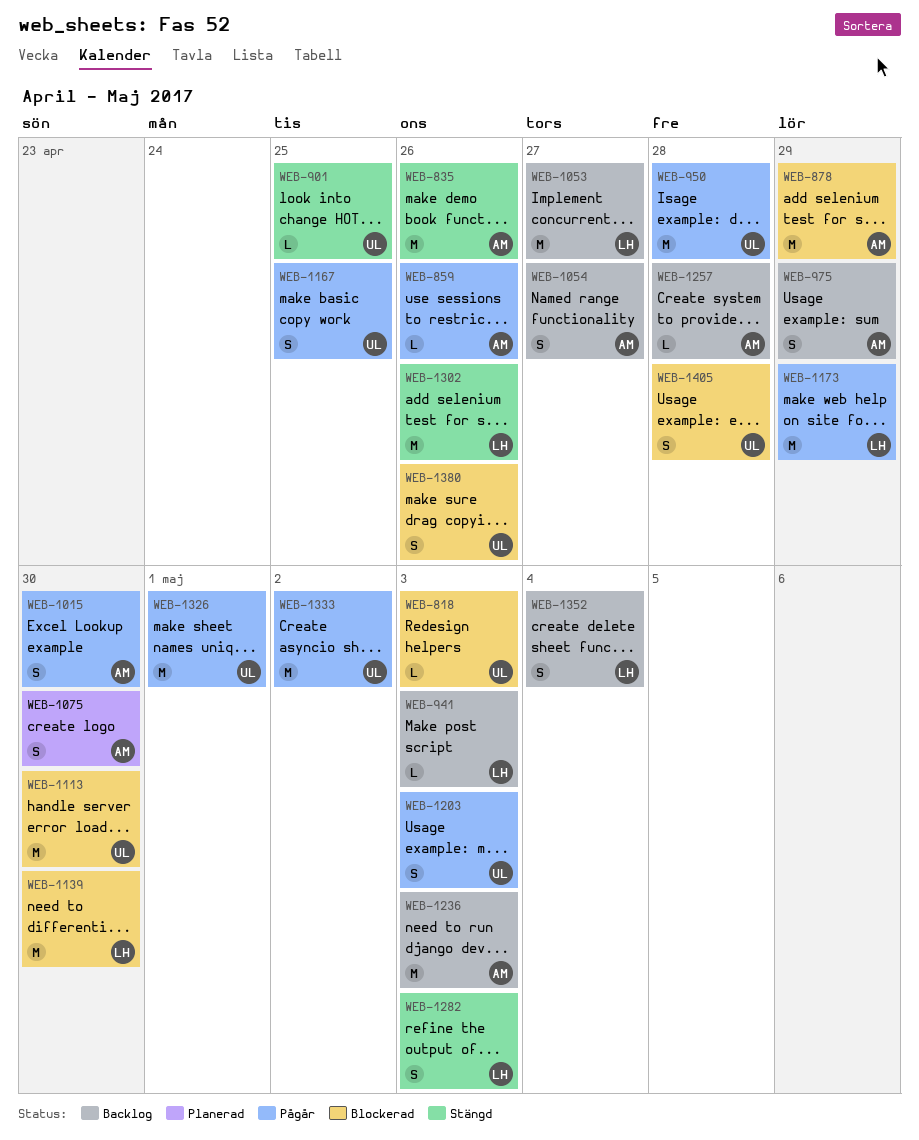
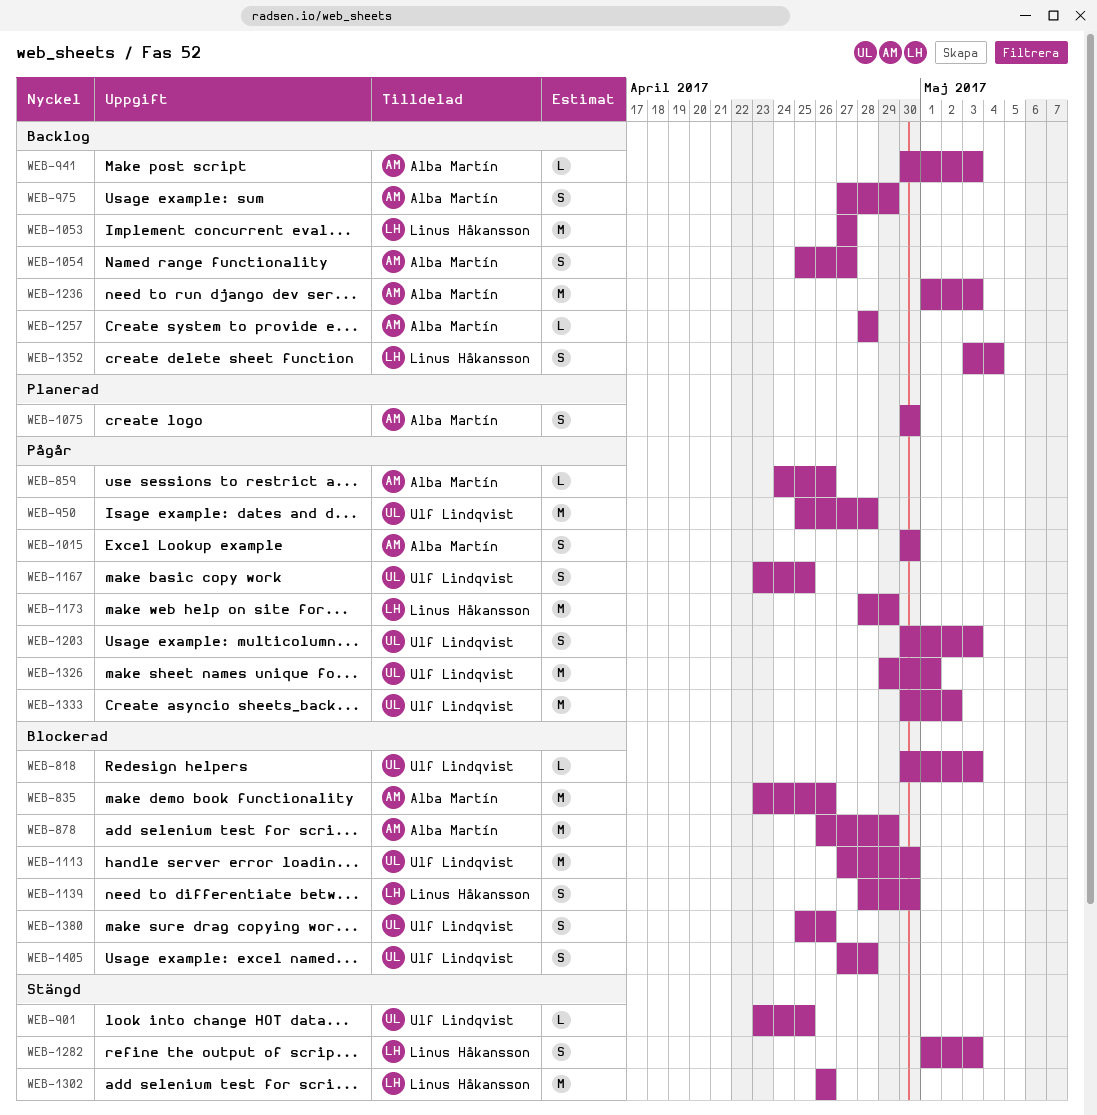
WEB-835, status: Stängd -> Blockerad
WEB-941, owner: Linus Håkansson -> Alba Martín
WEB-1139, estimate: M -> S

